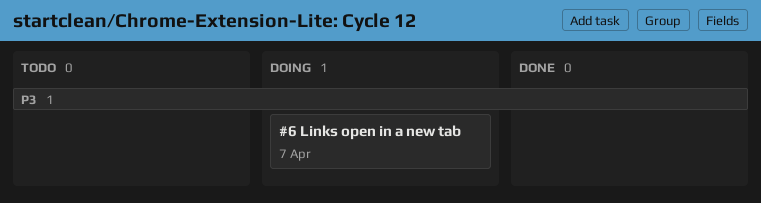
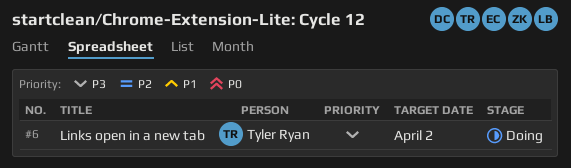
#6, due: Apr 7 -> Apr 2

